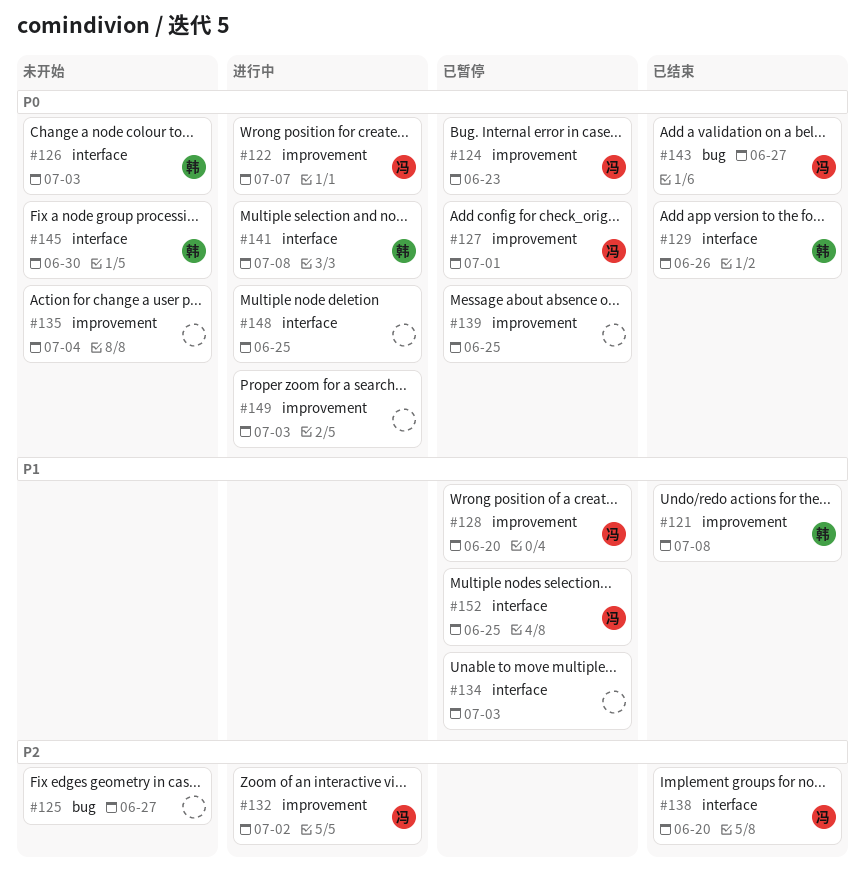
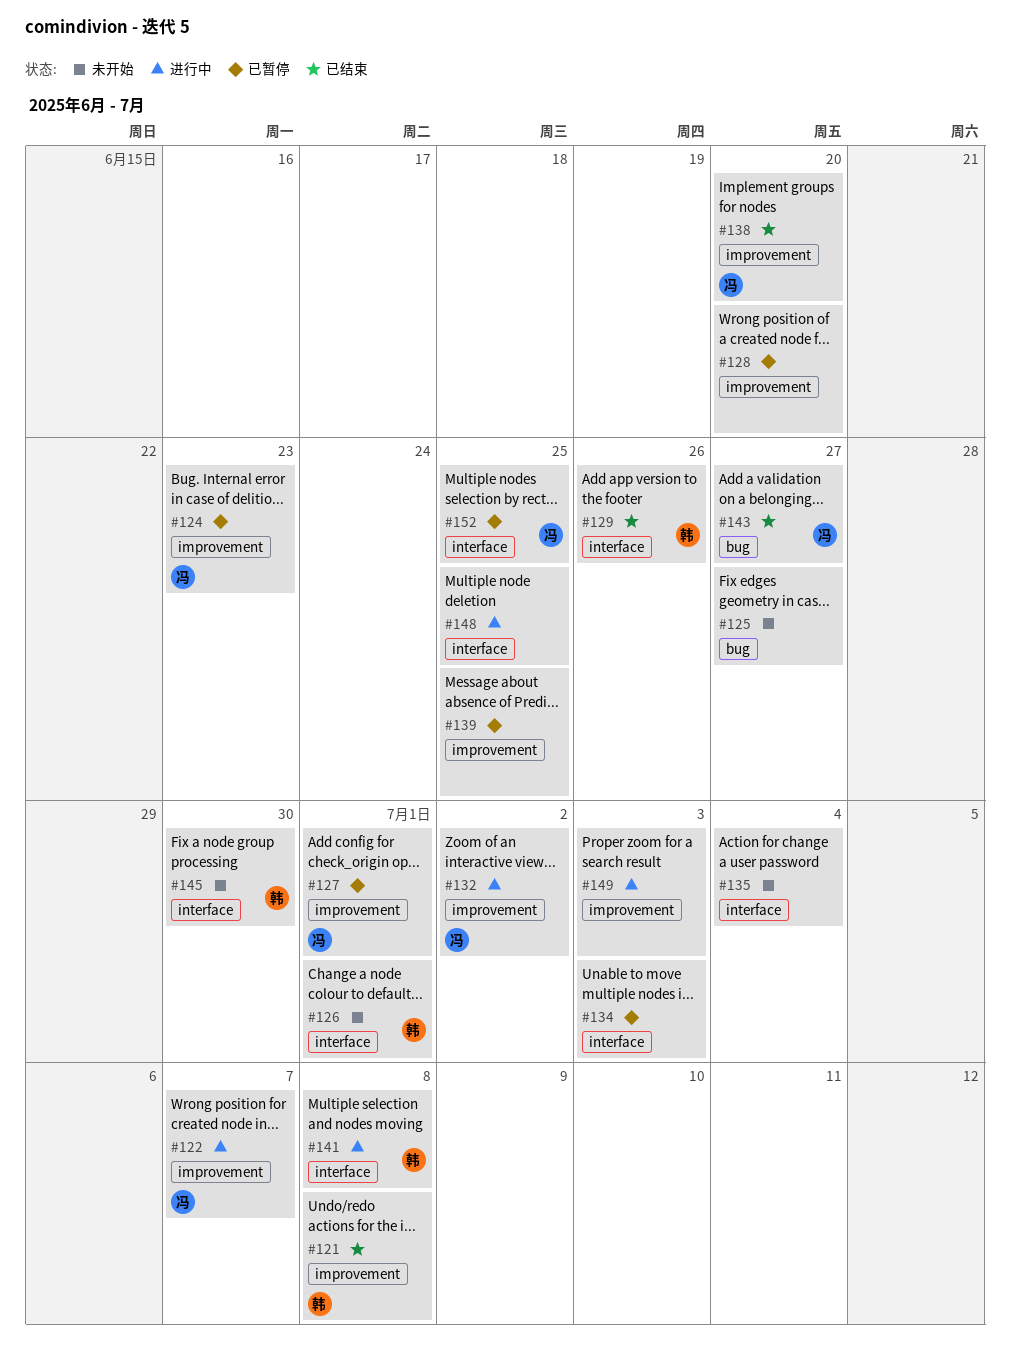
#126, due: Jul 3 -> Jul 1
#128, owner: 冯 -> none
#135, label: improvement -> interface
#138, label: interface -> improvement

